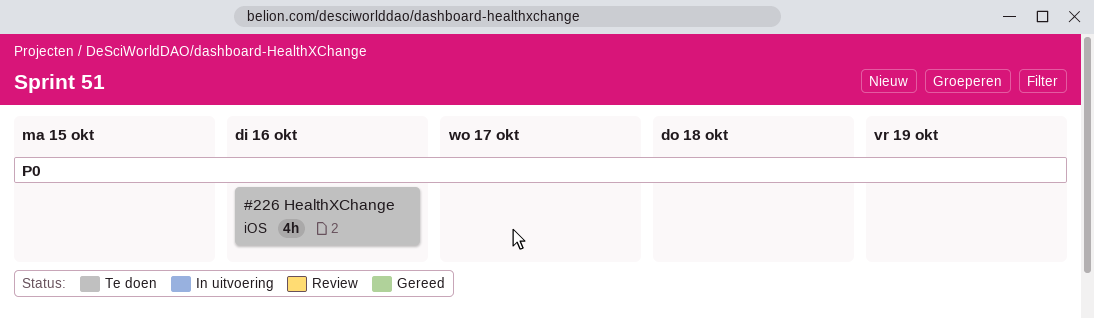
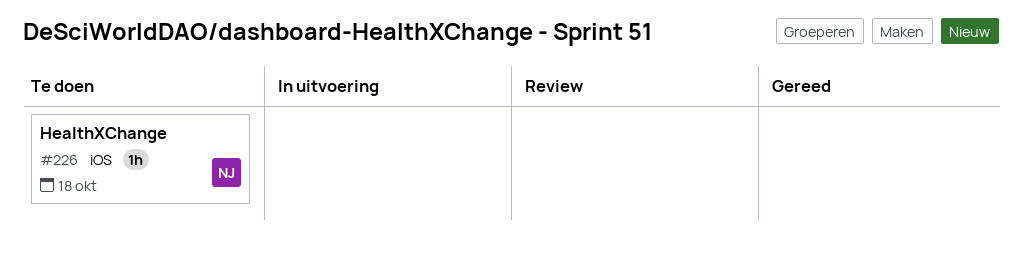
#226, estimate: 4h -> 1h
#226, due: Oct 16 -> Oct 18

